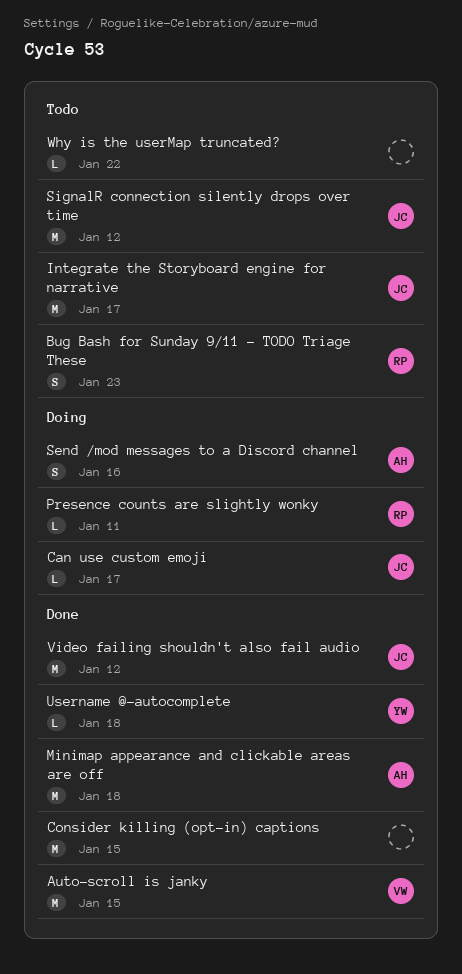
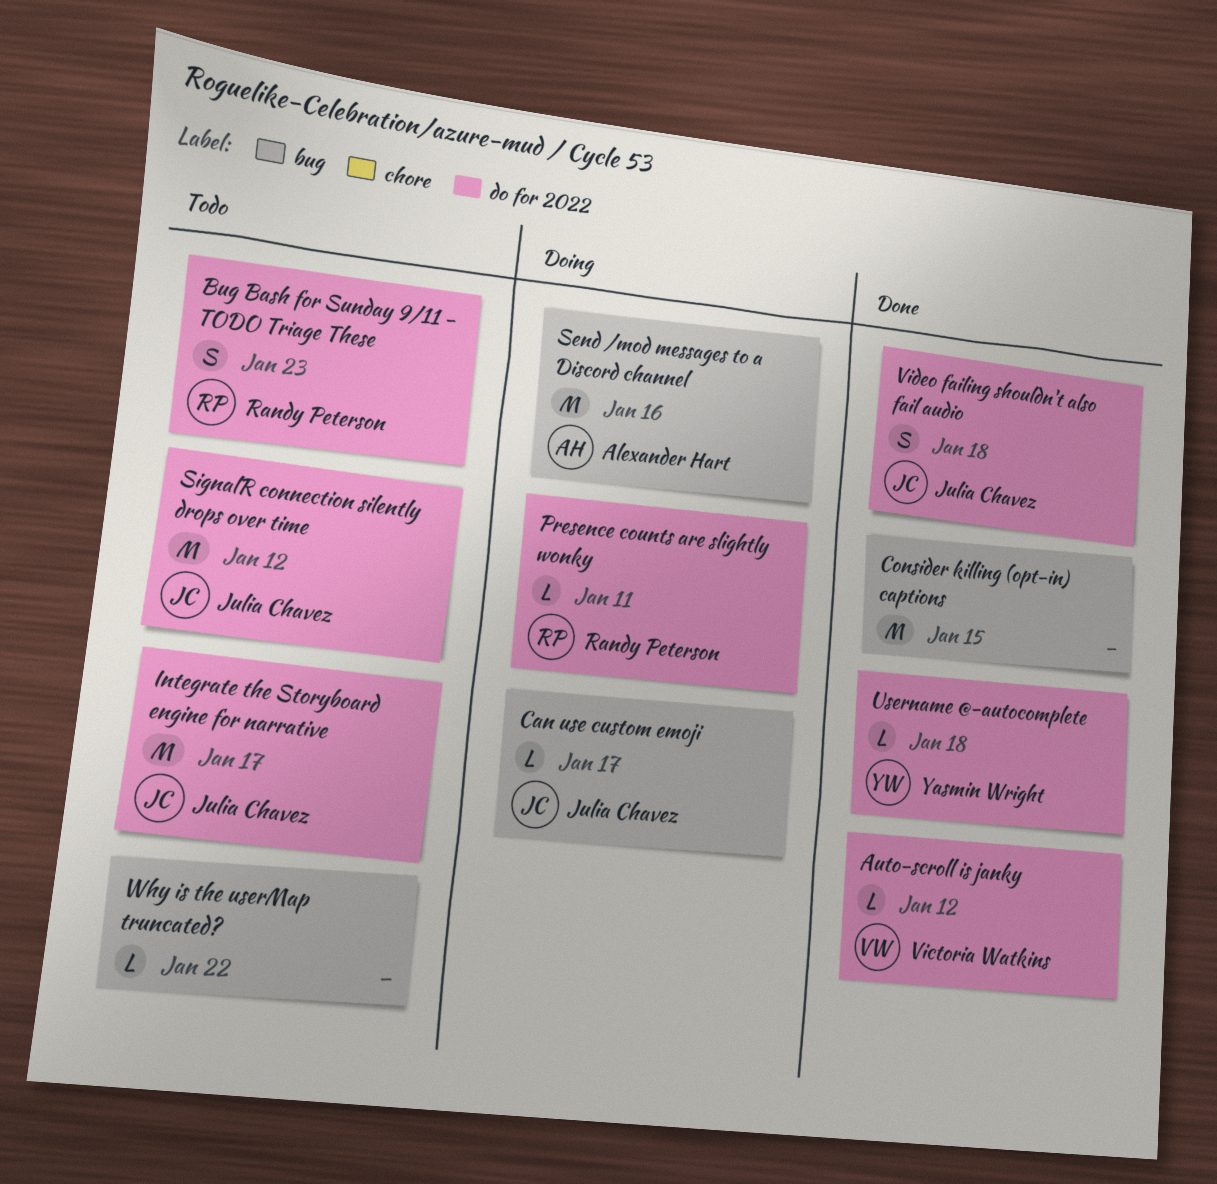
Auto-scroll is janky, estimate: M -> L
Auto-scroll is janky, due: Jan 15 -> Jan 12
Minimap appearance and clickable areas are off: present -> none
Send /mod messages to a Discord channel, estimate: S -> M
Video failing shouldn't also fail audio, estimate: M -> S
Video failing shouldn't also fail audio, due: Jan 12 -> Jan 18

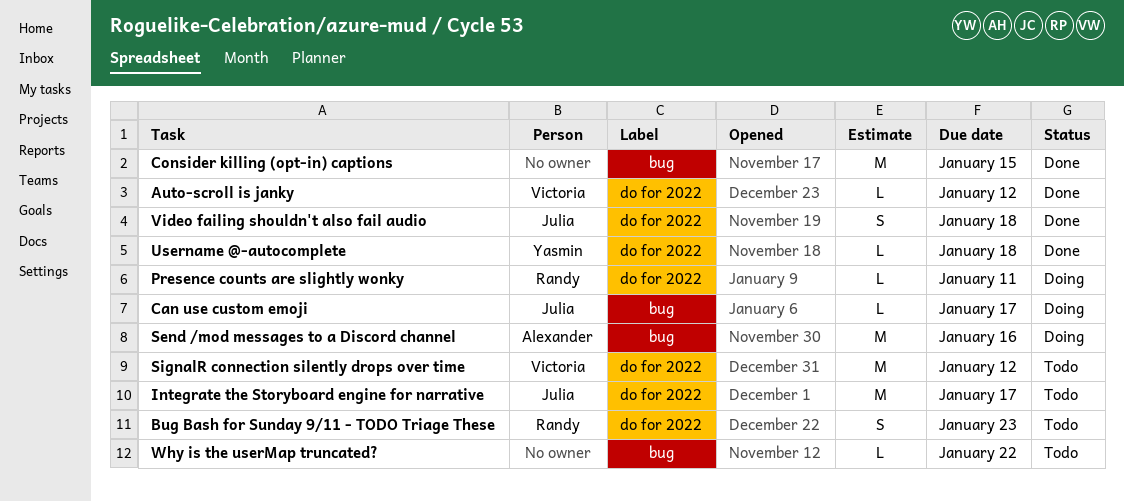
SignalR connection silently drops over time, owner: Julia Chavez -> Victoria Watkins

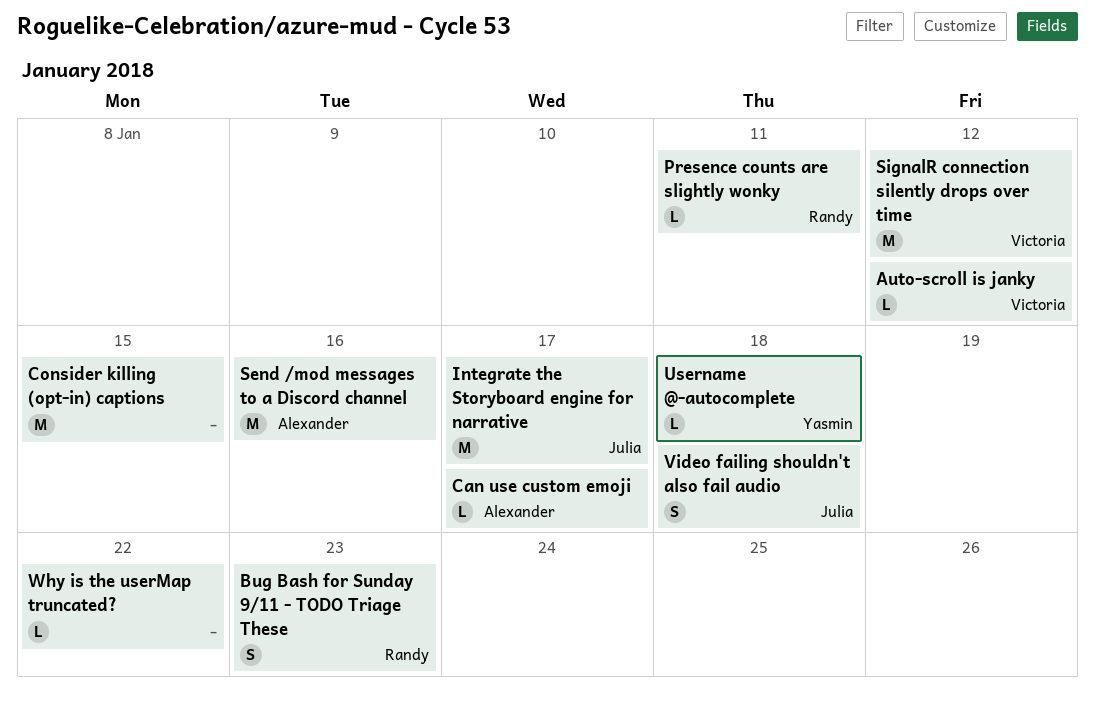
Can use custom emoji, owner: Julia -> Alexander

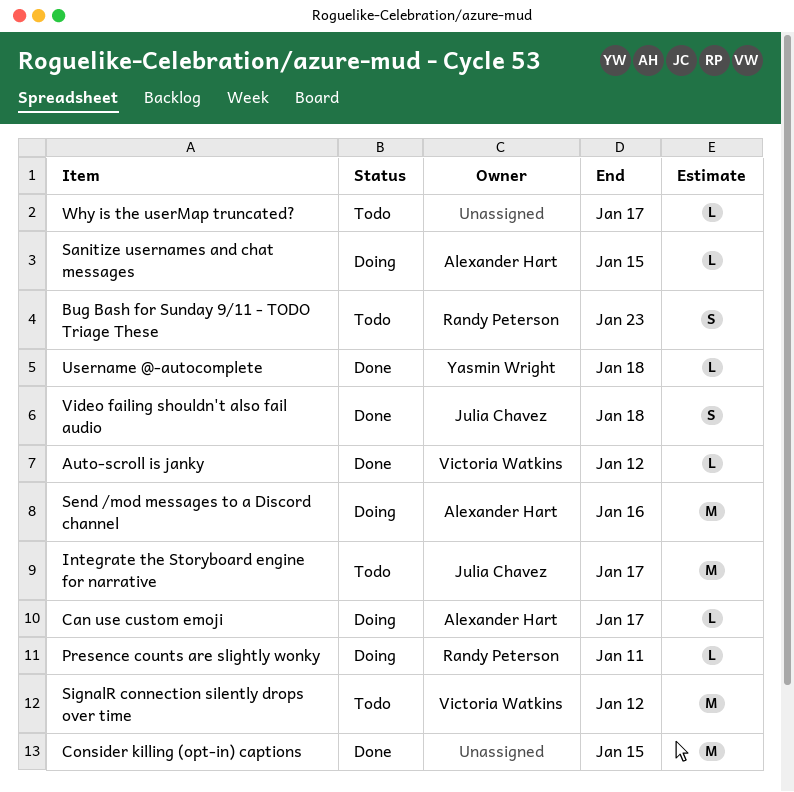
Sanitize usernames and chat messages: none -> present
Why is the userMap truncated?, due: Jan 22 -> Jan 17

